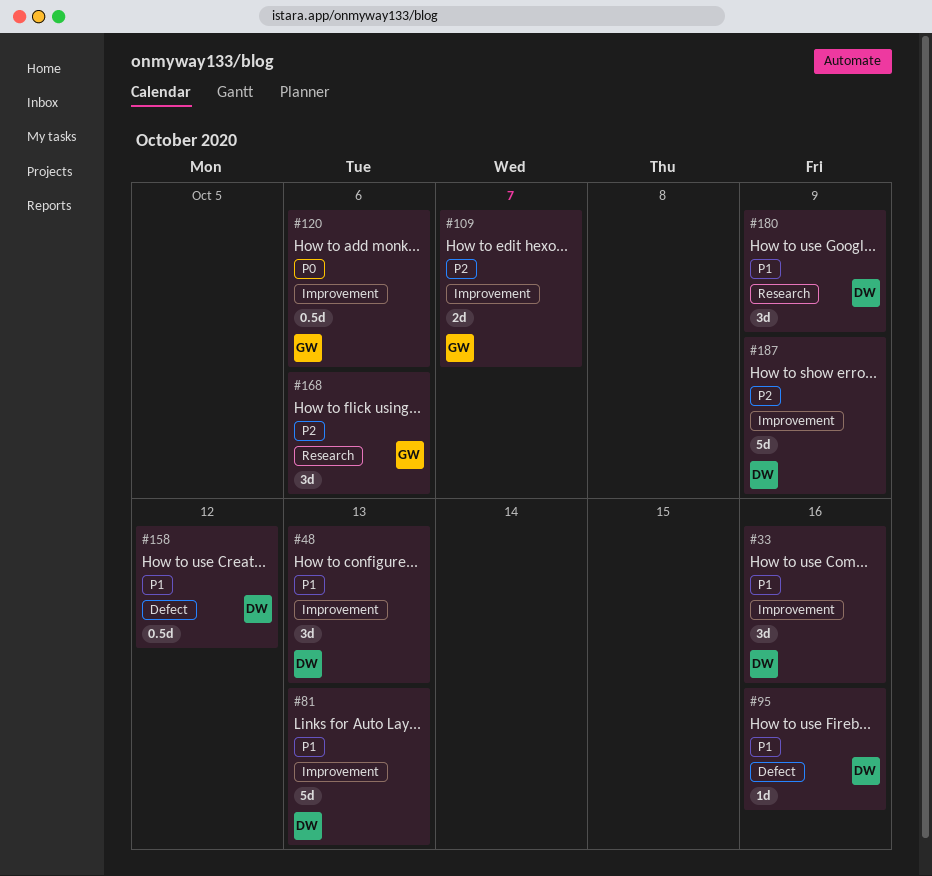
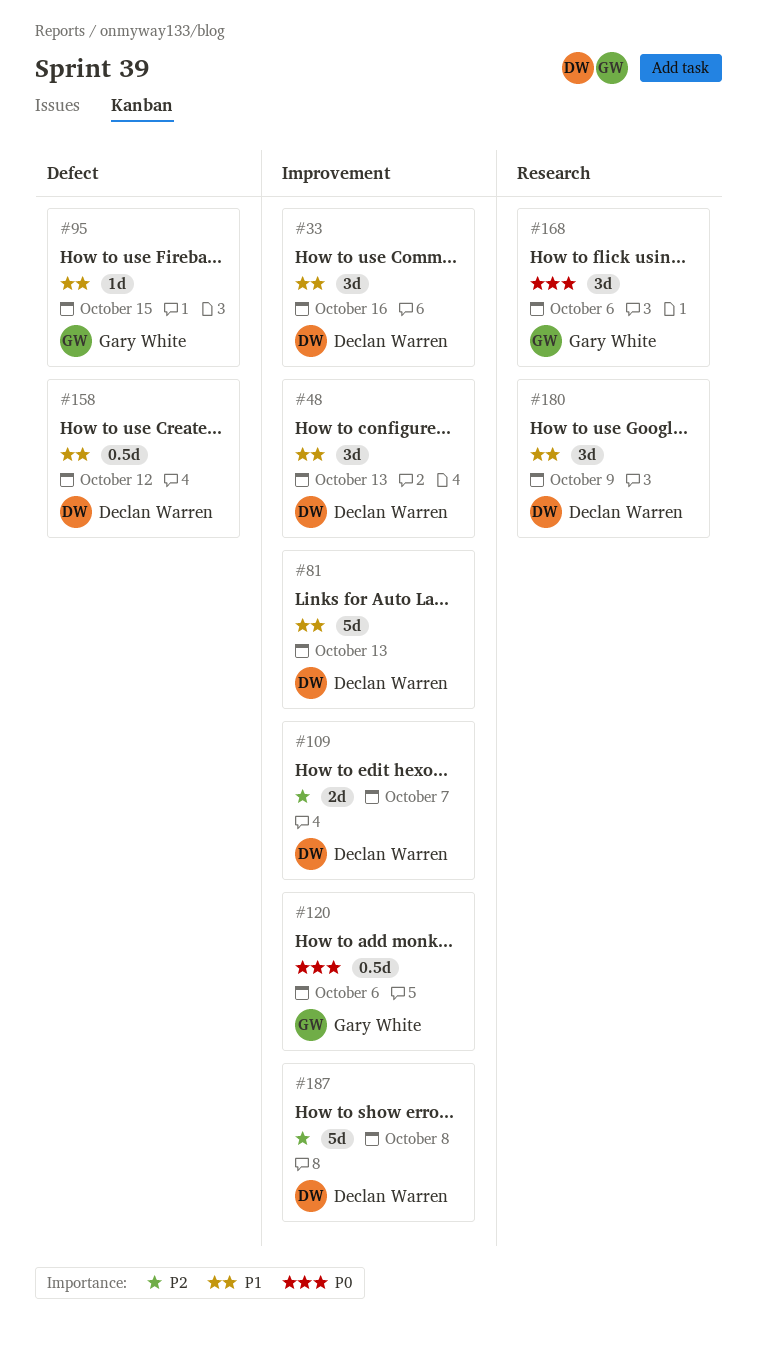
#95, owner: Declan Warren -> Gary White
#95, due: Oct 16 -> Oct 15
#109, owner: Gary White -> Declan Warren
#168, priority: P2 -> P0
#187, due: Oct 9 -> Oct 8

